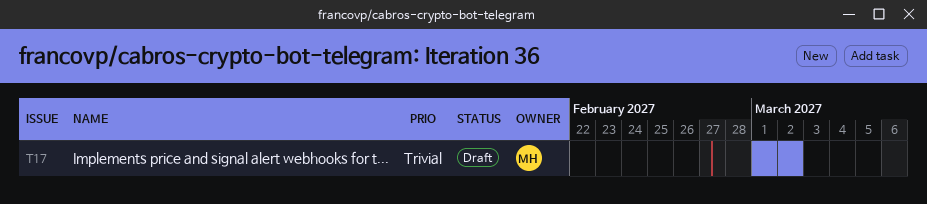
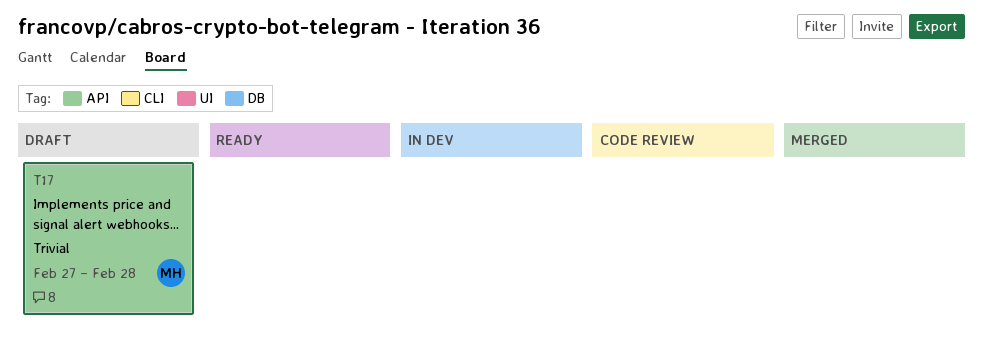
T17, start: Mar 1 -> Feb 27
T17, due: Mar 2 -> Feb 28

